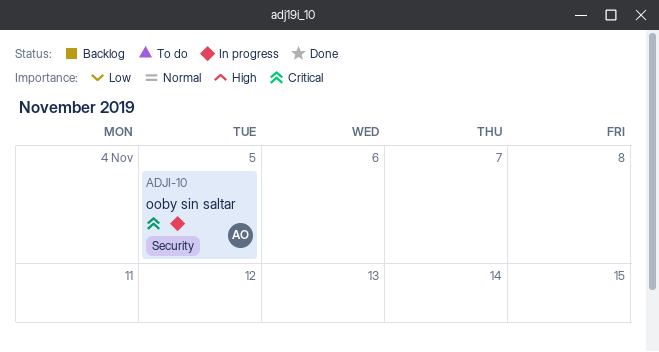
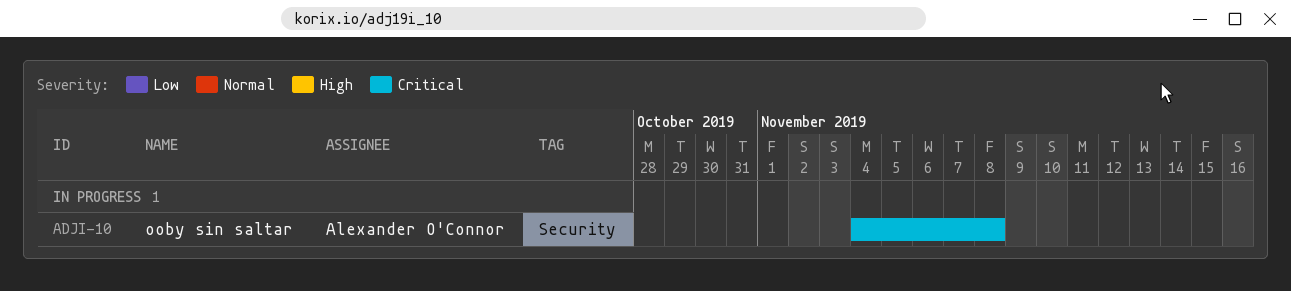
ADJI-10, due: Nov 5 -> Nov 8

